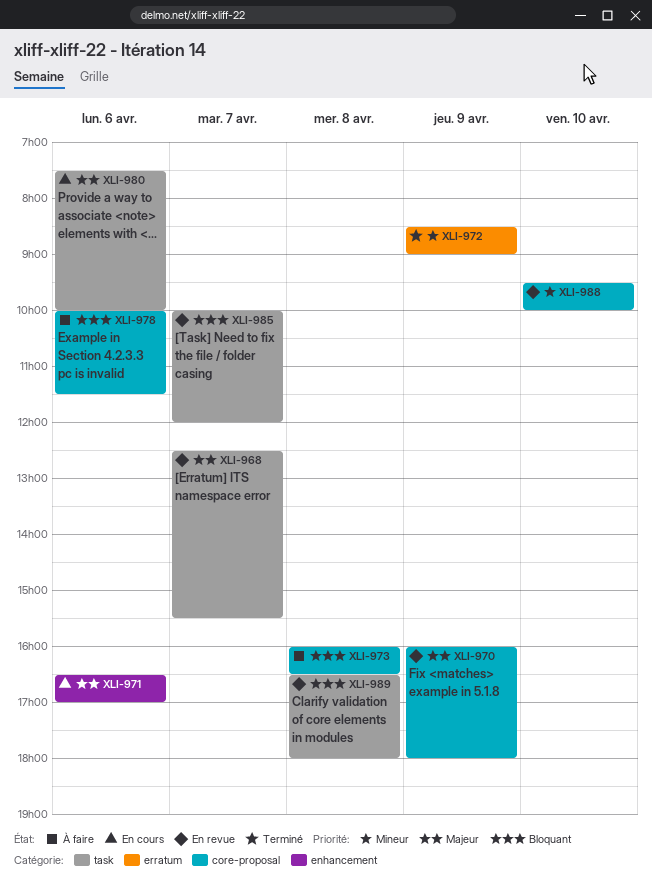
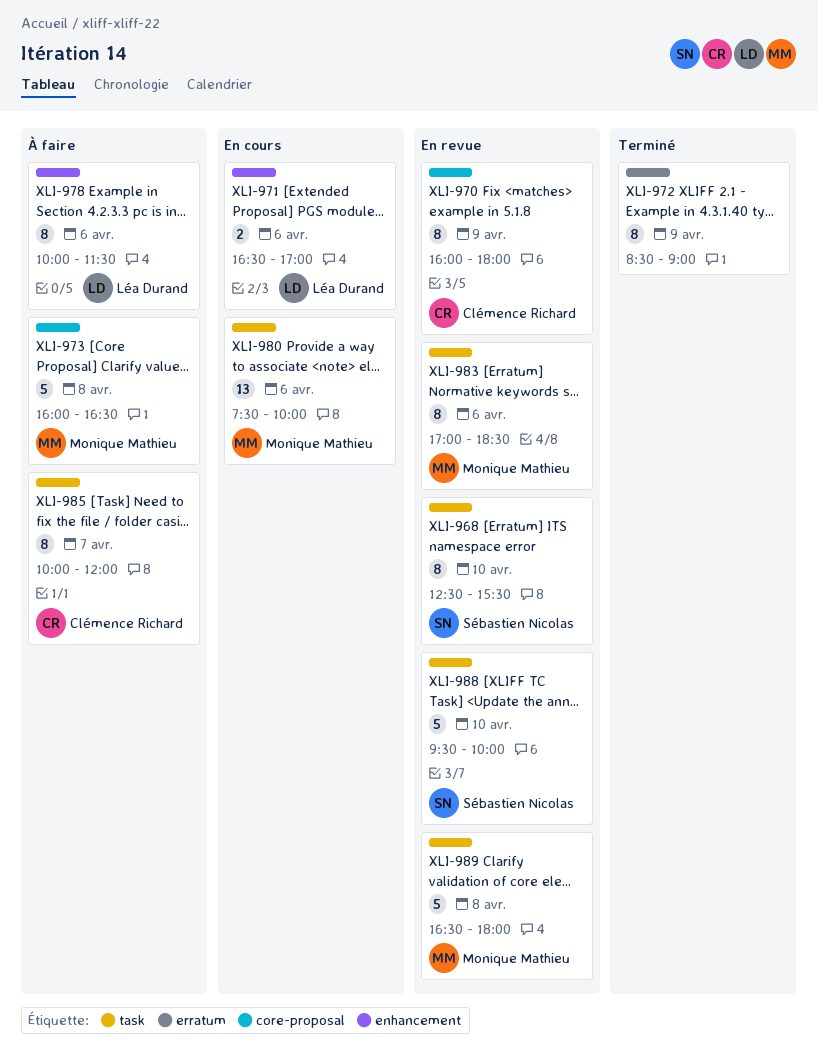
XLI-968, day: Apr 7 -> Apr 10
XLI-978, label: core-proposal -> enhancement
XLI-983: none -> present
XLI-985, status: En revue -> À faire
XLI-988, label: core-proposal -> task

